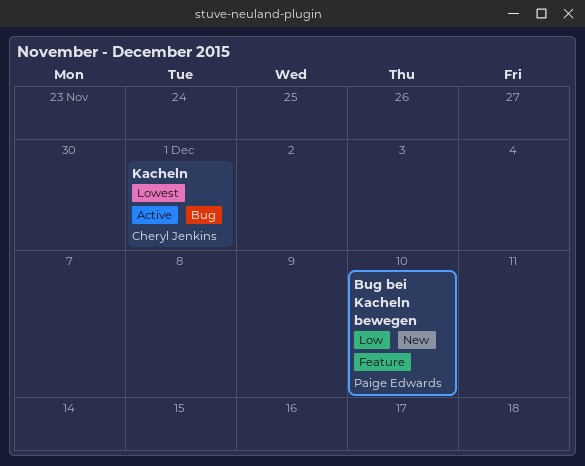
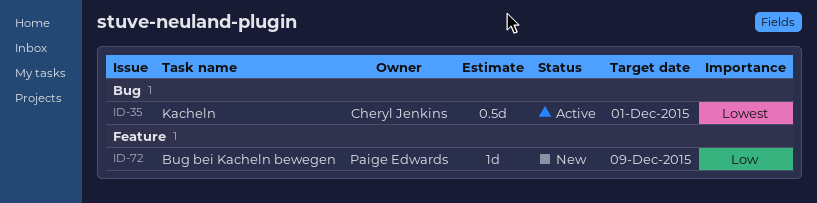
Bug bei Kacheln bewegen, due: Dec 10 -> Dec 9

